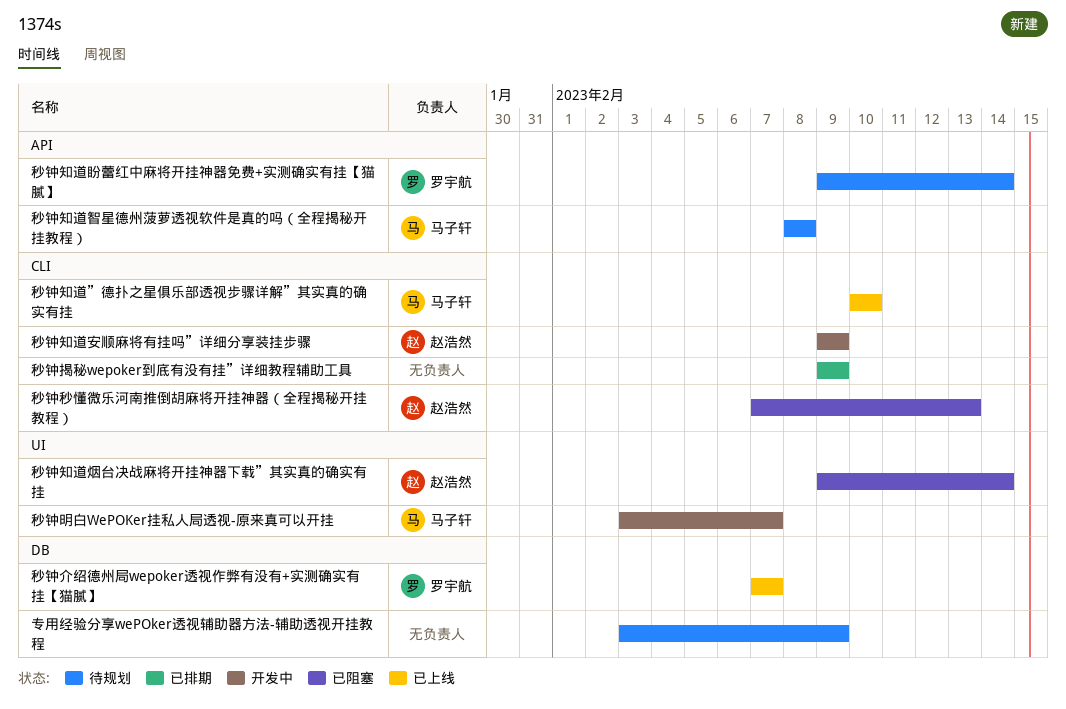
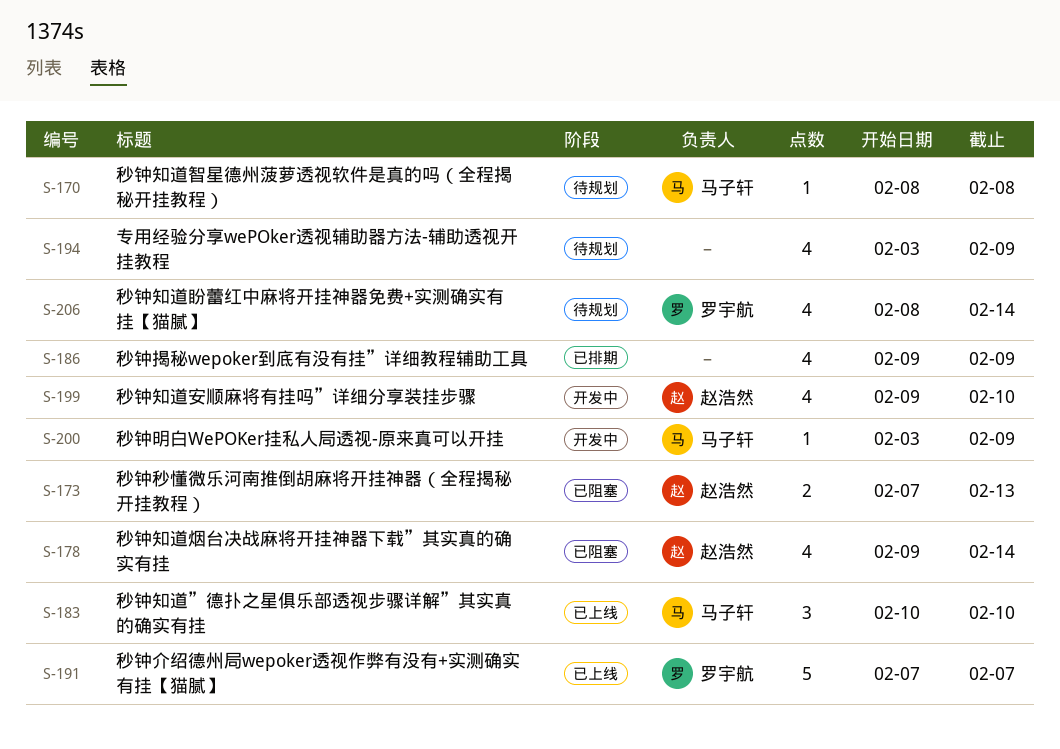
秒钟明白WePOKer挂私人局透视-原来真可以开挂, due: Feb 7 -> Feb 9
秒钟知道安顺麻将有挂吗”详细分享装挂步骤, due: Feb 9 -> Feb 10
秒钟知道盼蕾红中麻将开挂神器免费+实测确实有挂【猫腻】, start: Feb 9 -> Feb 8

